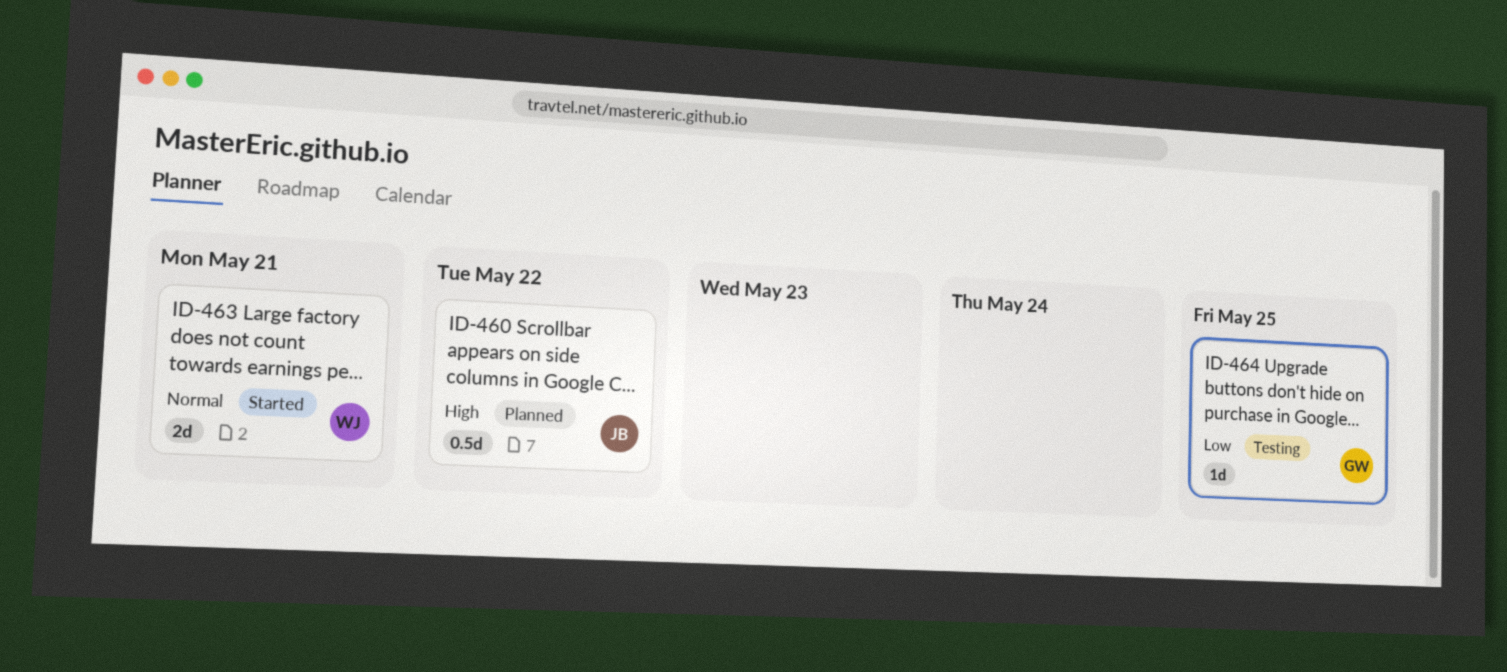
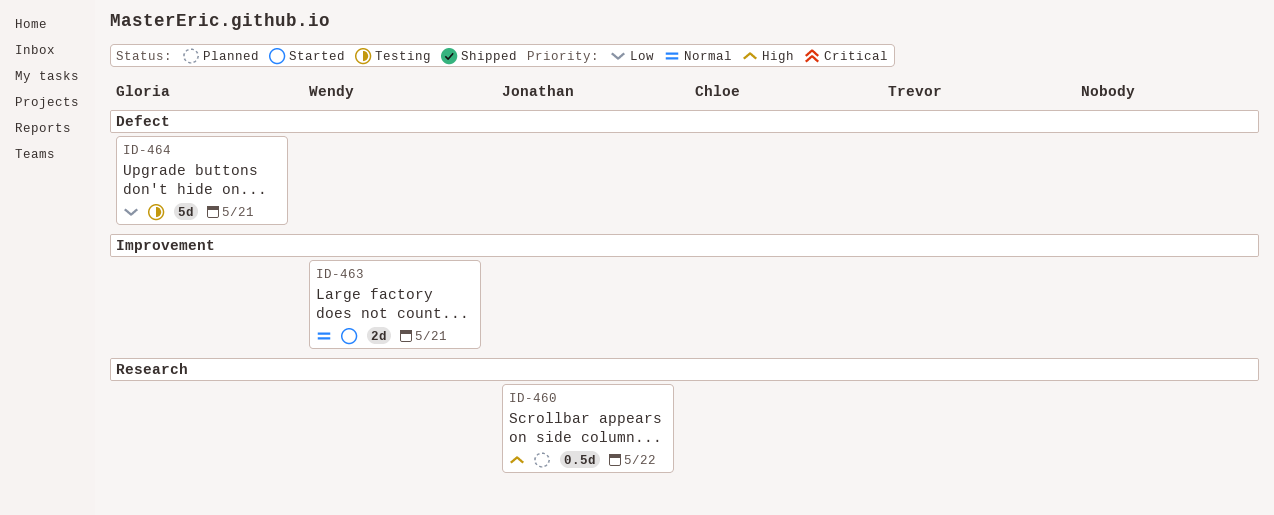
ID-464, estimate: 1d -> 5d
ID-464, due: May 25 -> May 21

